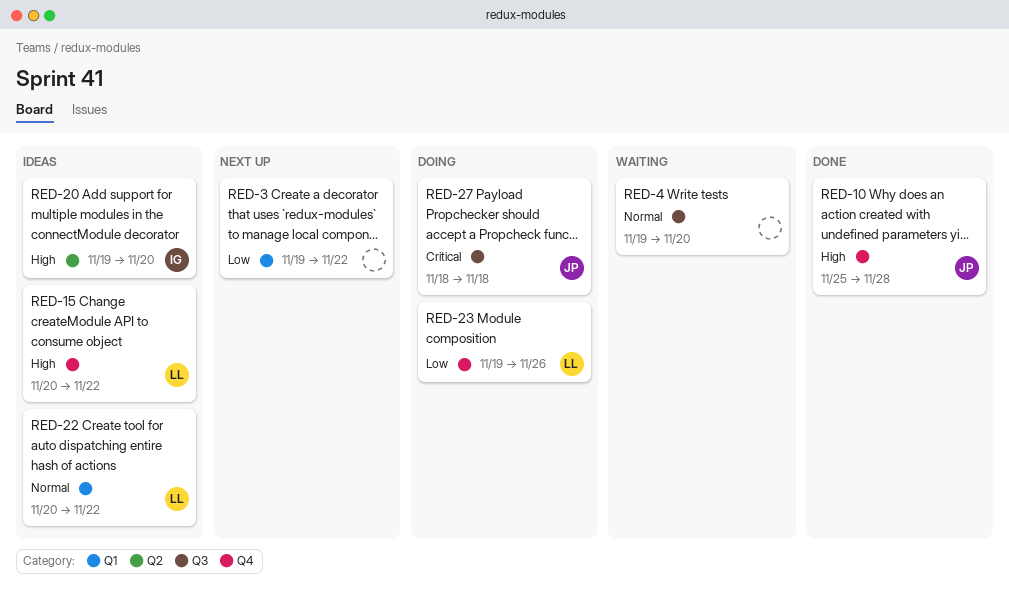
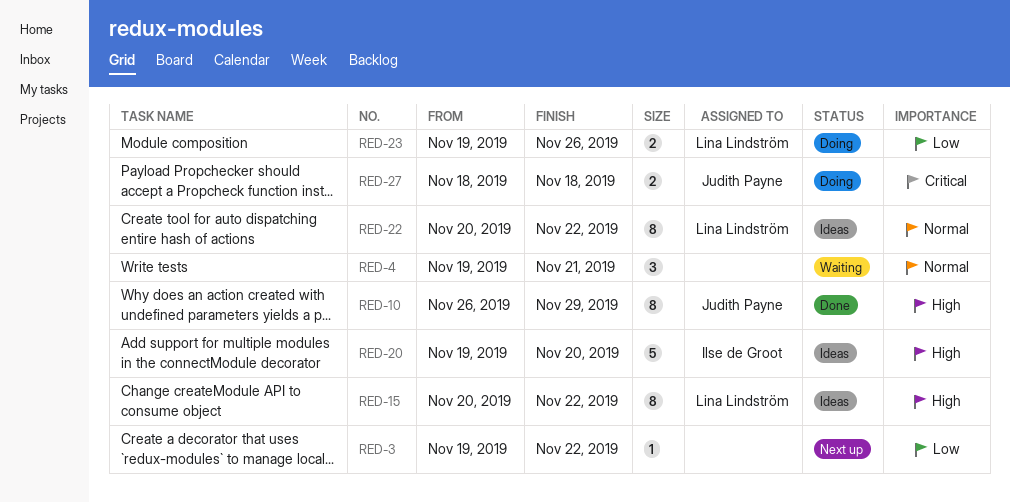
RED-4, due: Nov 20 -> Nov 21
RED-10, start: Nov 25 -> Nov 26
RED-10, due: Nov 28 -> Nov 29

